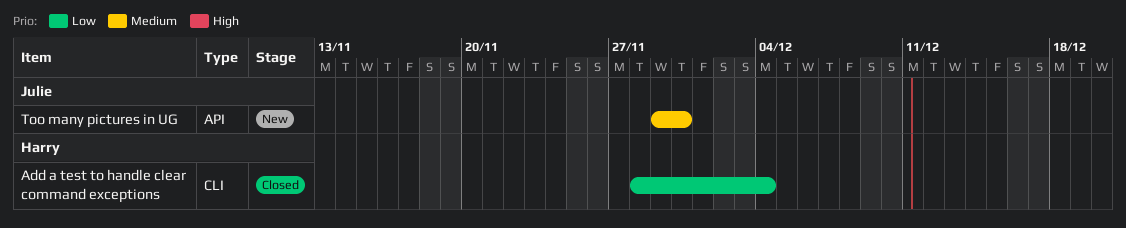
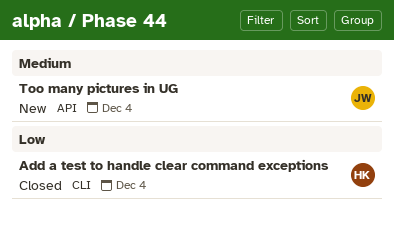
Too many pictures in UG, due: Nov 30 -> Dec 4

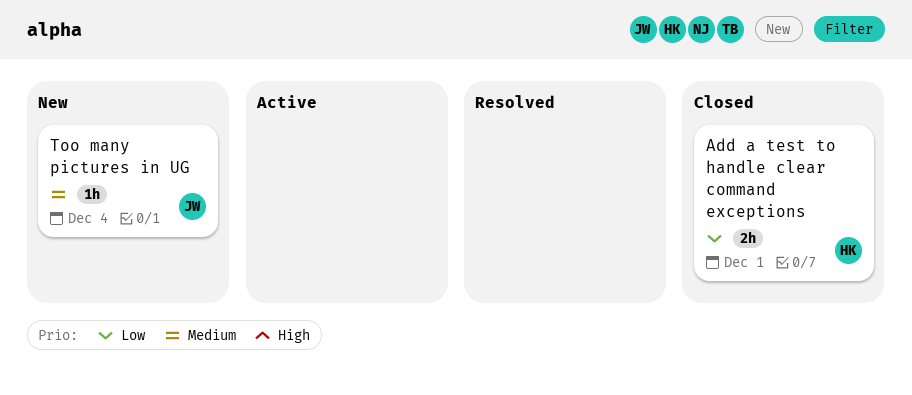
Add a test to handle clear command exceptions, due: Dec 4 -> Dec 1

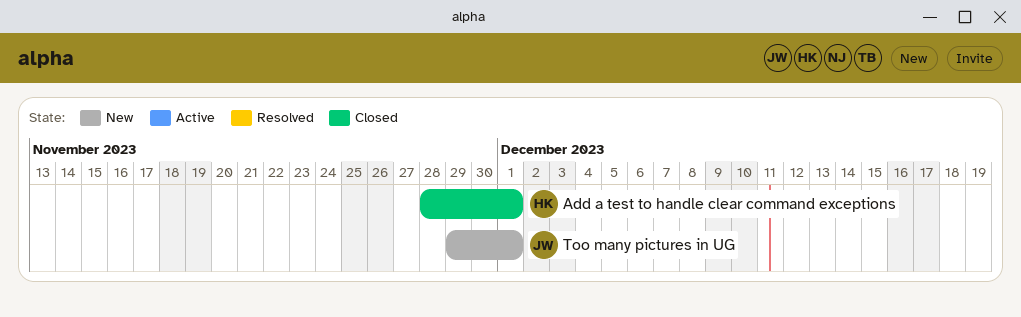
Too many pictures in UG, due: Dec 4 -> Dec 1

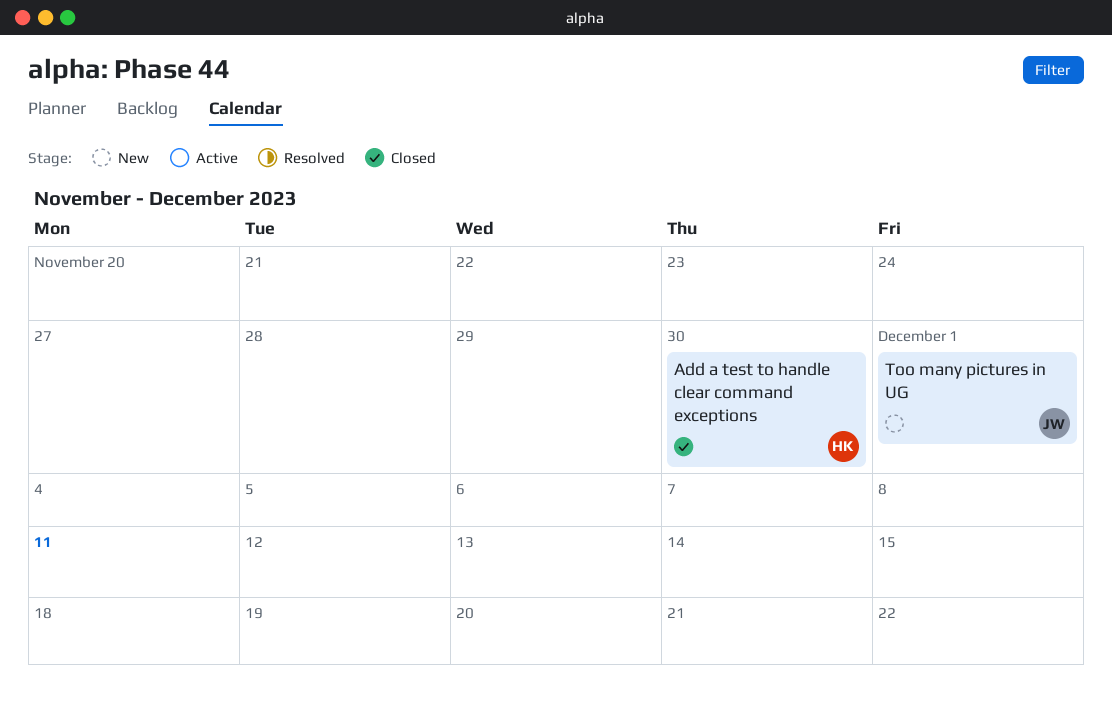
Add a test to handle clear command exceptions, due: Dec 1 -> Nov 30

